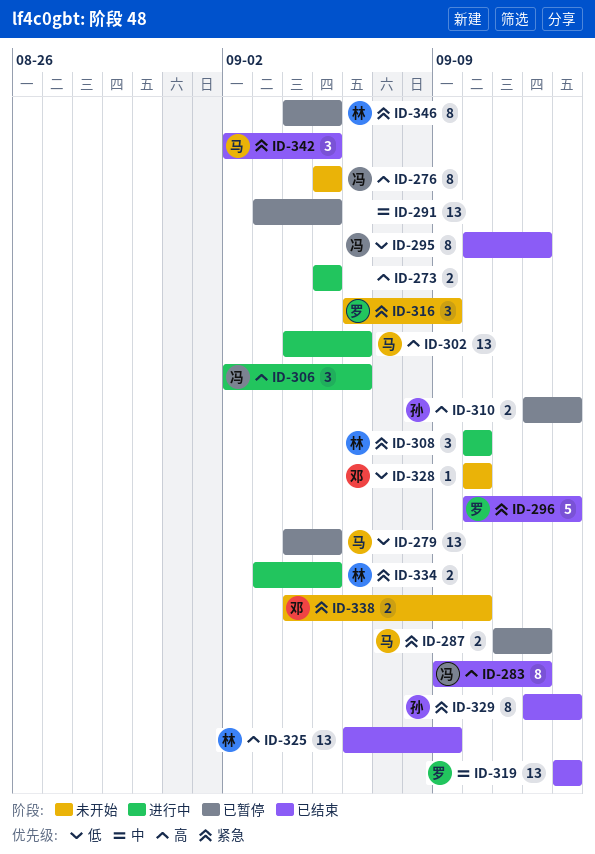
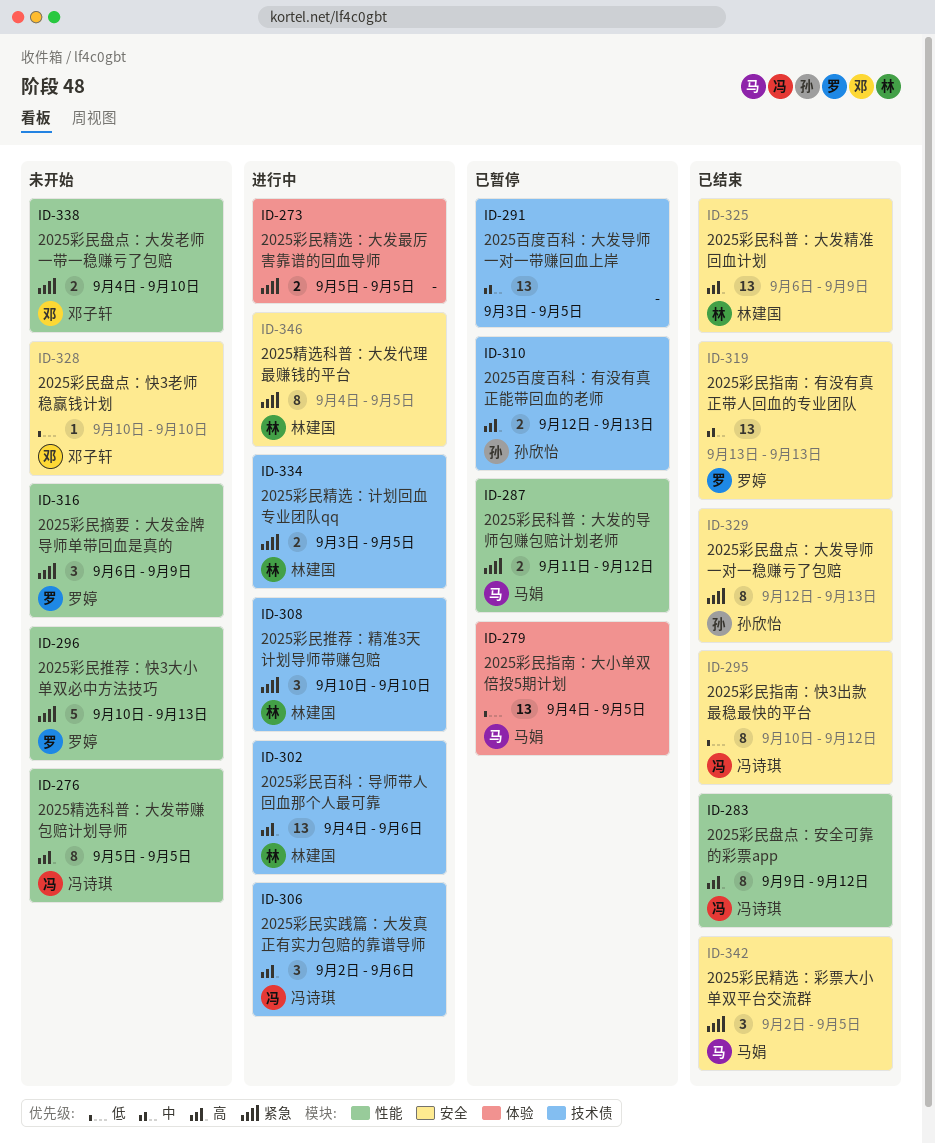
ID-273, priority: 高 -> 紧急
ID-296, status: 已结束 -> 未开始
ID-302, owner: 马娟 -> 林建国
ID-346, status: 已暂停 -> 进行中

